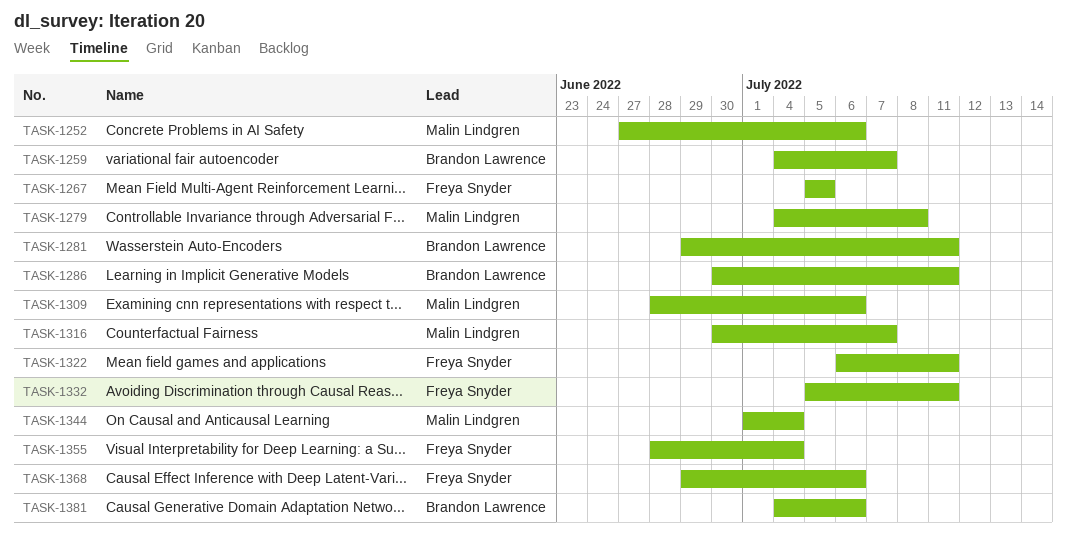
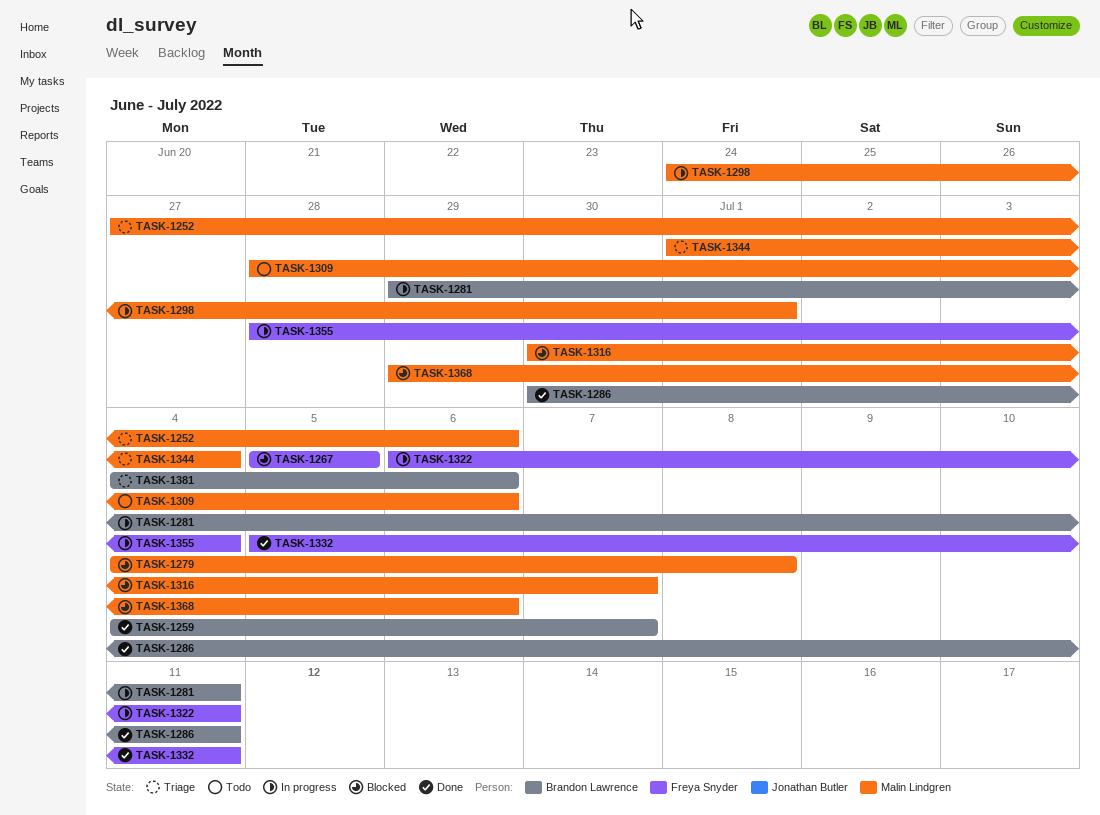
TASK-1298: none -> present
TASK-1368, owner: Freya Snyder -> Malin Lindgren

